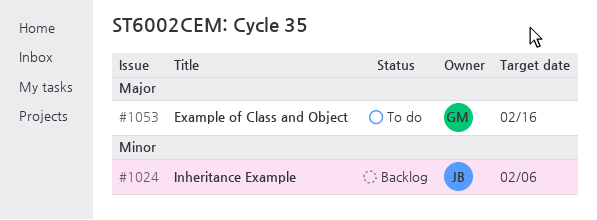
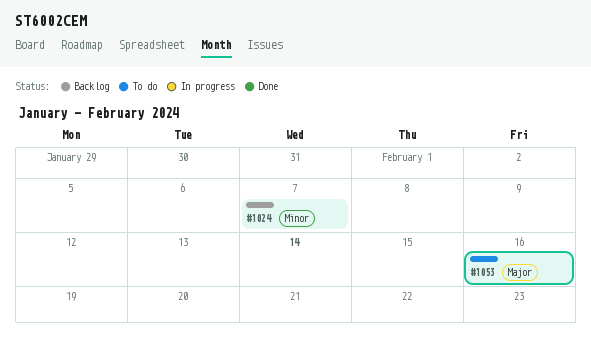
#1024, due: Feb 6 -> Feb 7

